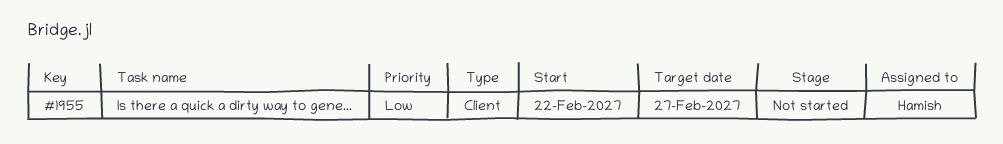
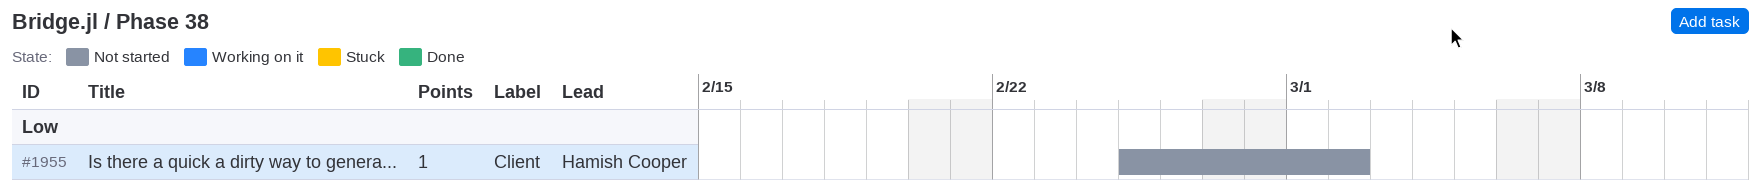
#1955, start: Feb 22 -> Feb 25
#1955, due: Feb 27 -> Mar 2

